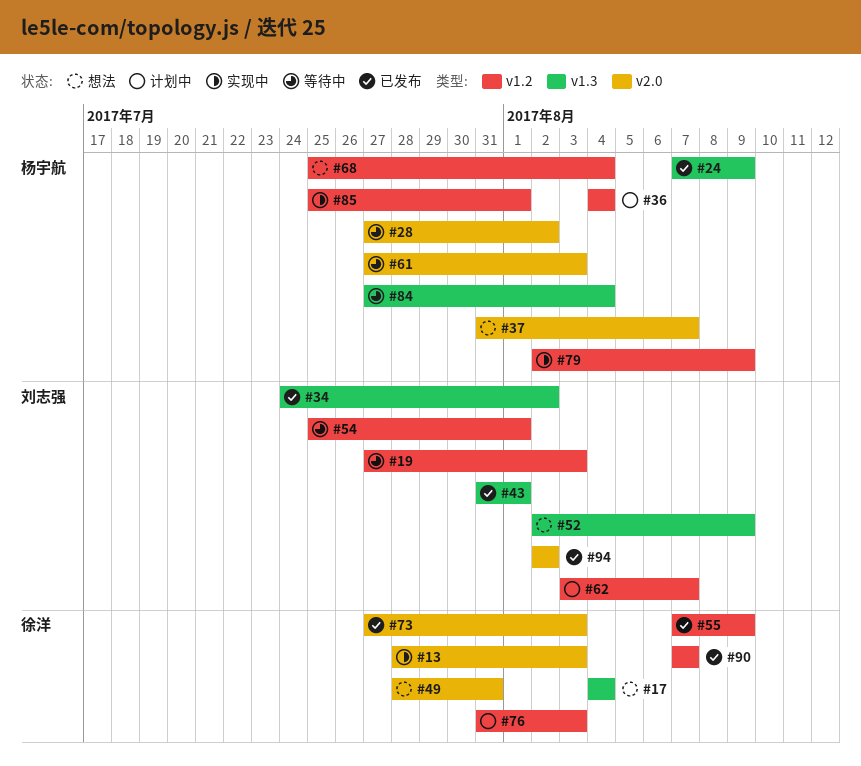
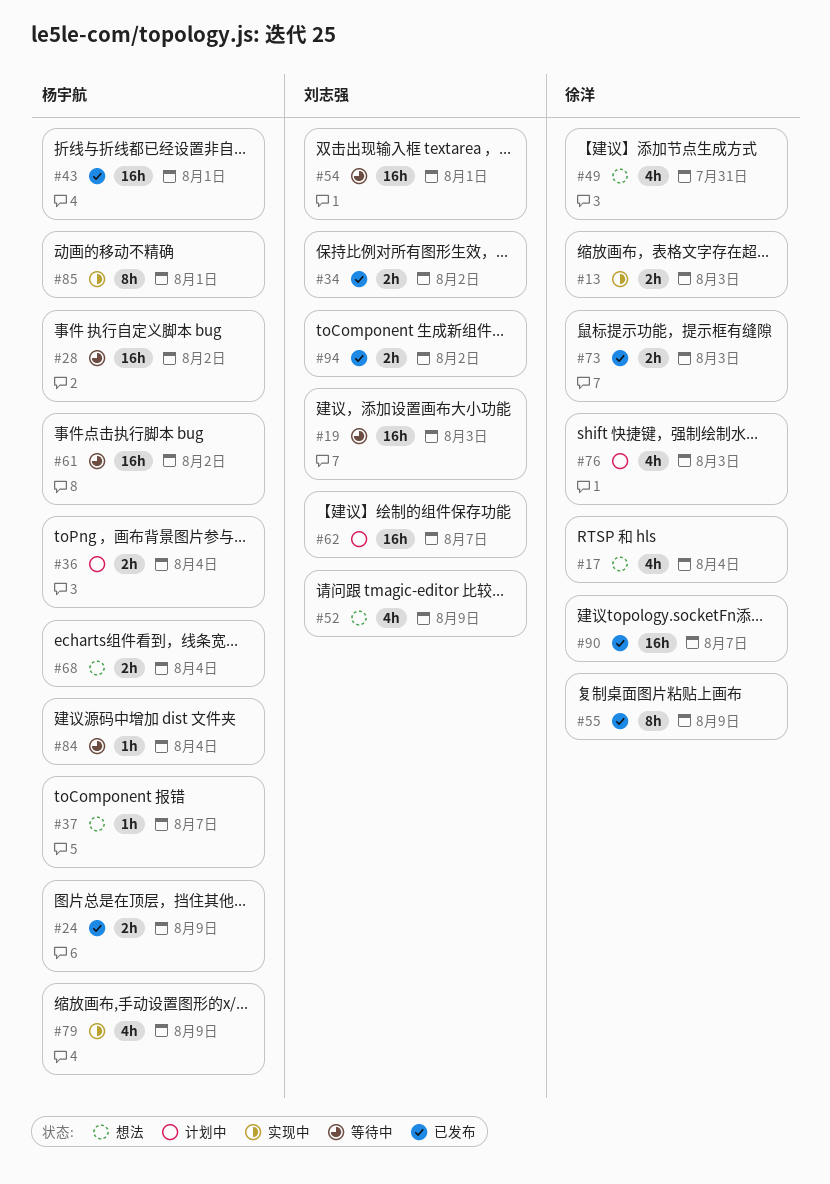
#43, owner: 刘志强 -> 杨宇航
#61, due: Aug 3 -> Aug 2

